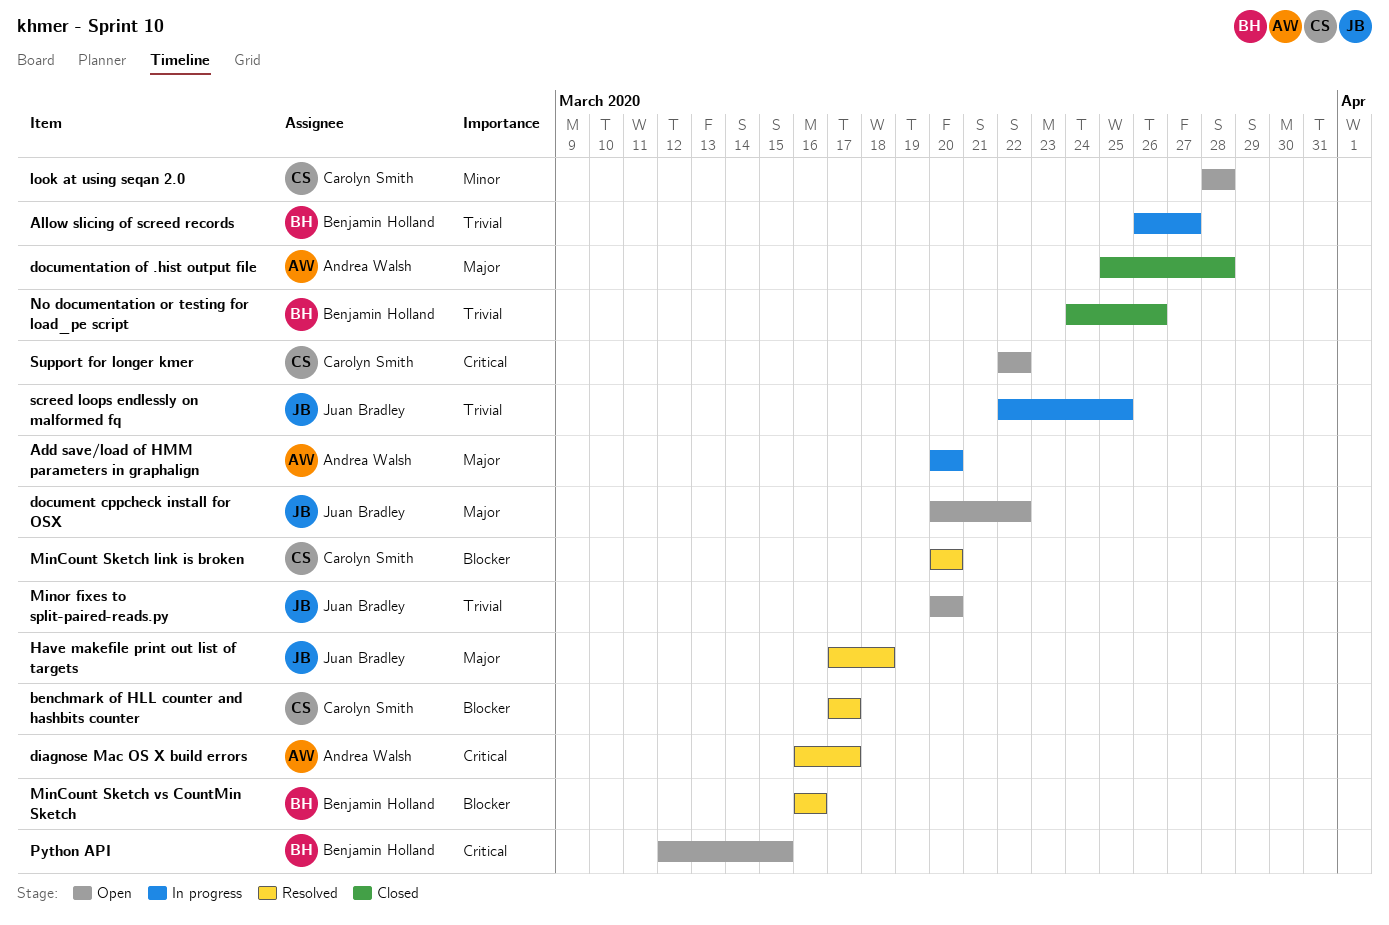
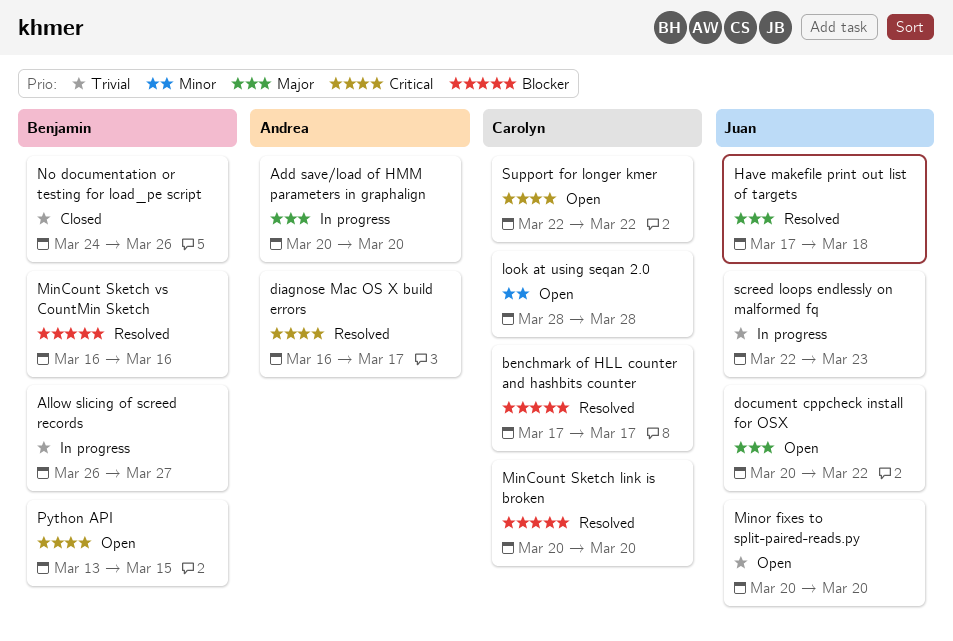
documentation of .hist output file: present -> none
Python API, start: Mar 12 -> Mar 13
screed loops endlessly on malformed fq, due: Mar 25 -> Mar 23

